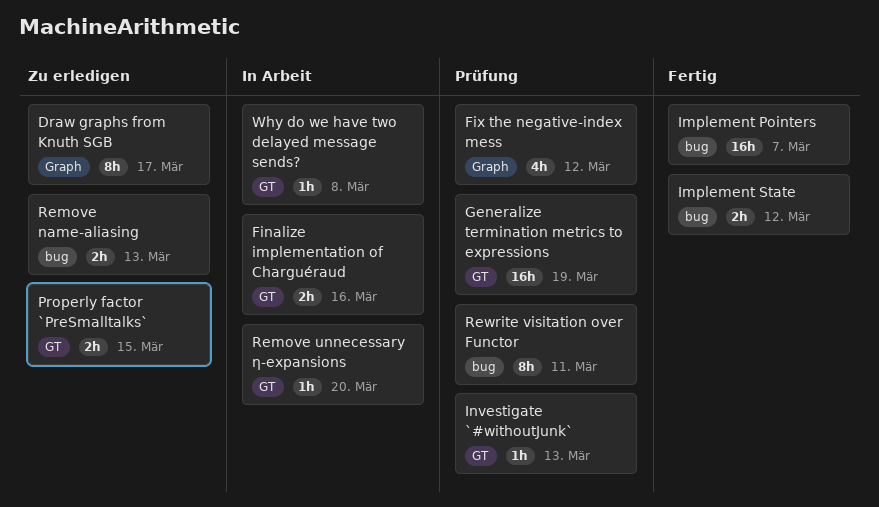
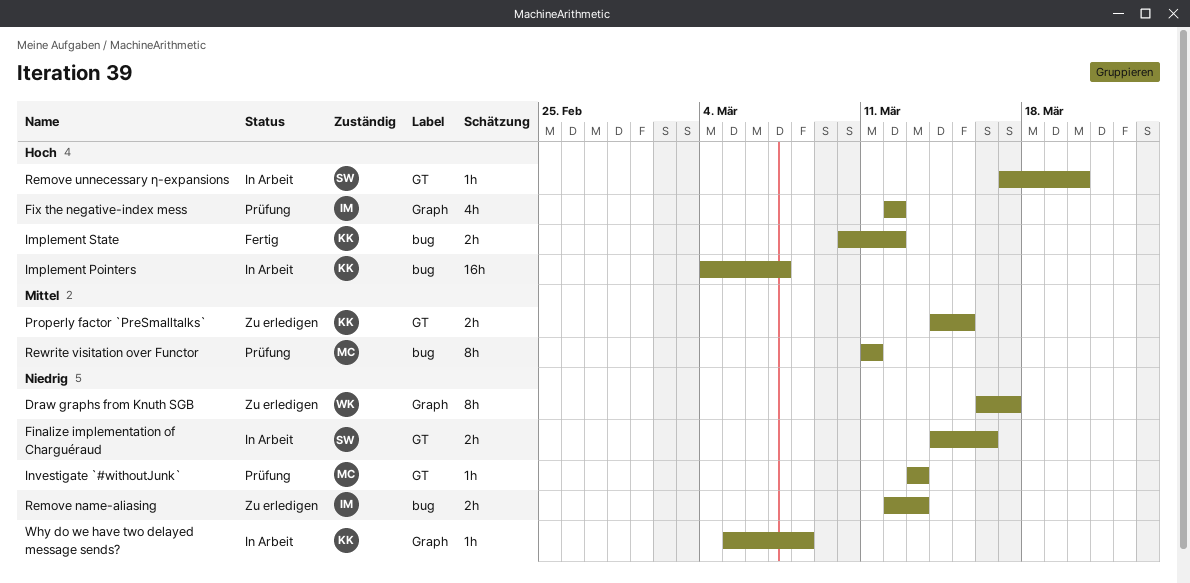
Generalize termination metrics to expressions: present -> none
Implement Pointers, status: Fertig -> In Arbeit
Why do we have two delayed message sends?, label: GT -> Graph

